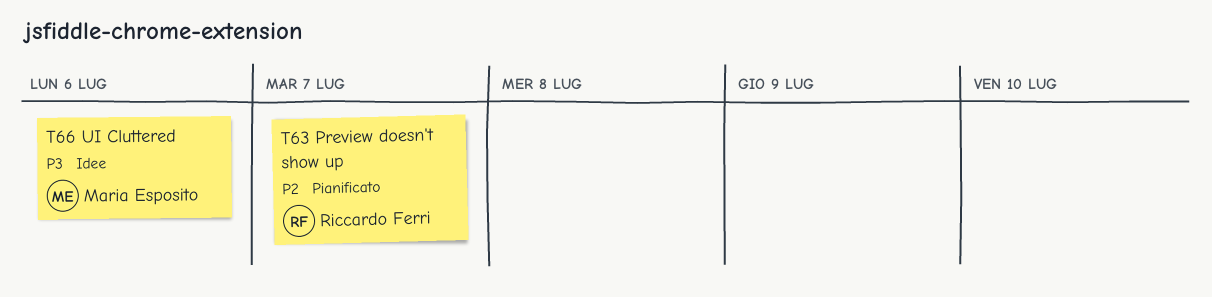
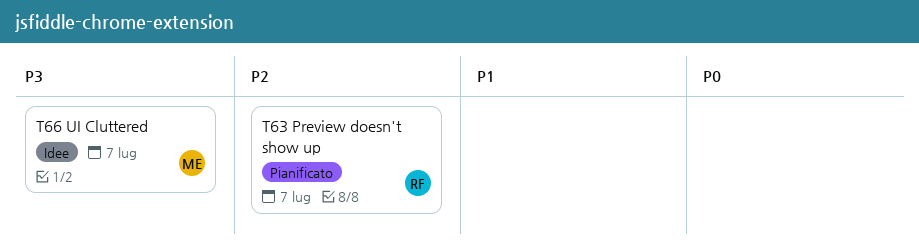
T66, due: Jul 6 -> Jul 7

